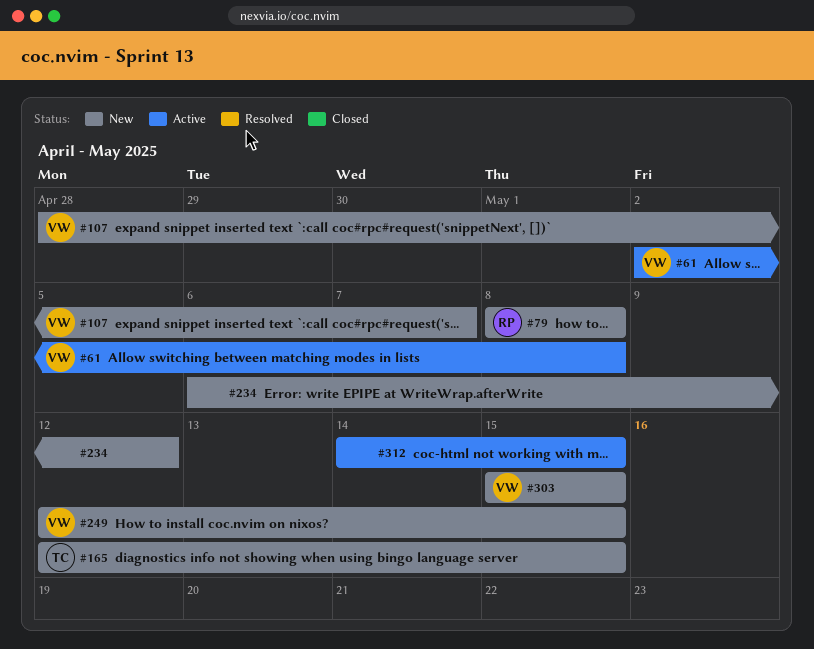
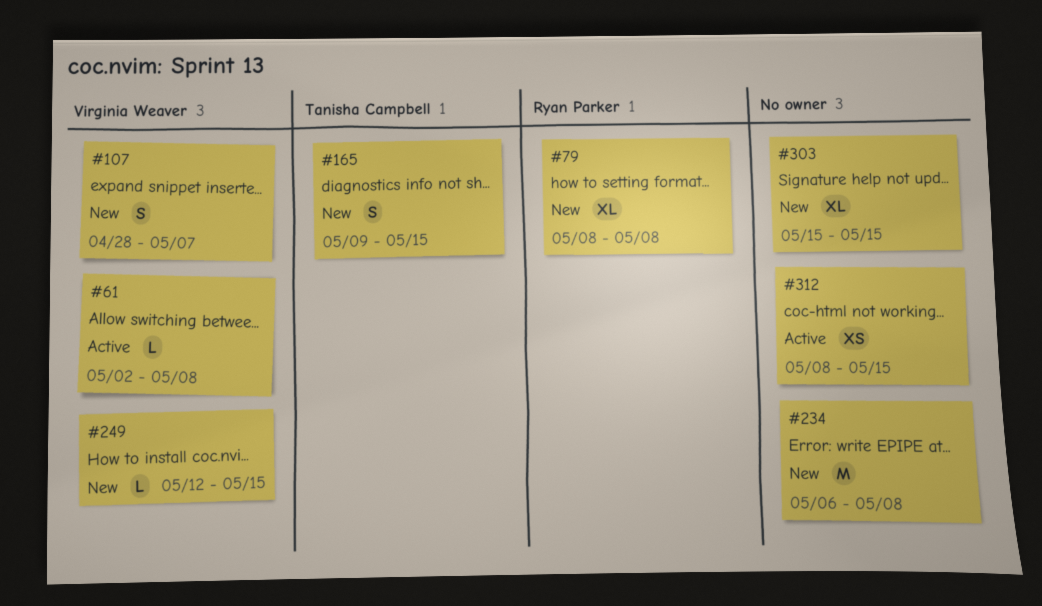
#165, start: May 12 -> May 9
#234, due: May 12 -> May 8
#303, owner: Virginia Weaver -> none
#312, start: May 14 -> May 8

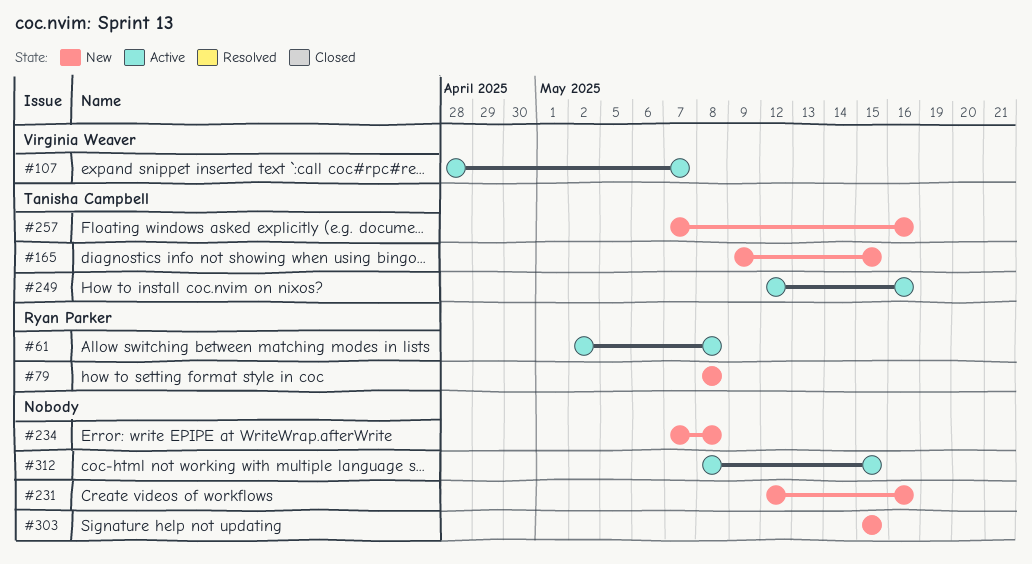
#61, owner: Virginia Weaver -> Ryan Parker
#107, status: New -> Active
#231: none -> present
#234, start: May 6 -> May 7
#249, status: New -> Active
#249, owner: Virginia Weaver -> Tanisha Campbell
#249, due: May 15 -> May 16
#257: none -> present

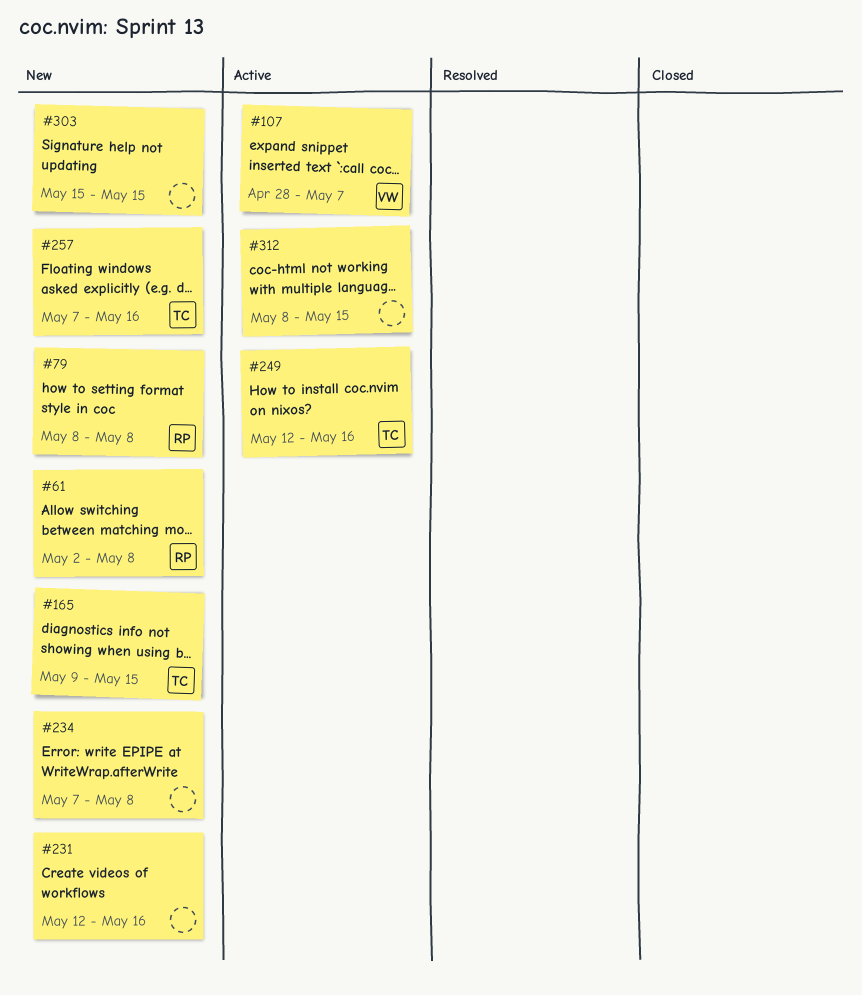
#61, status: Active -> New

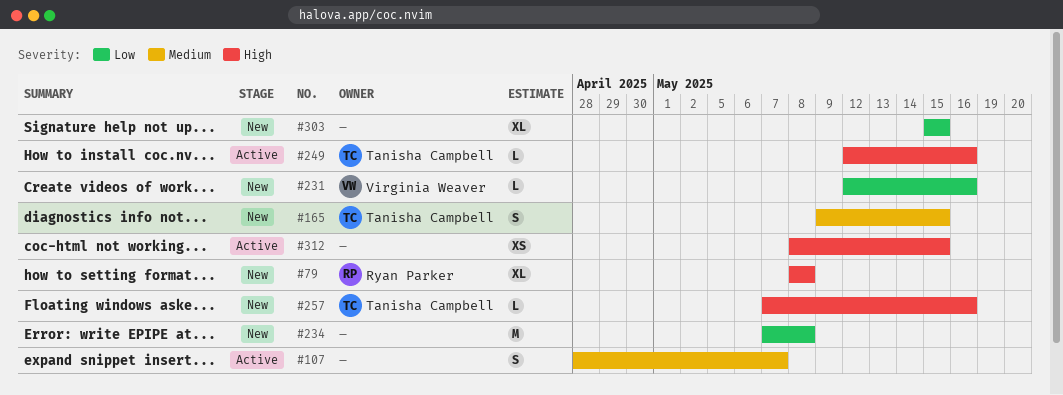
#61: present -> none
#107, owner: Virginia Weaver -> none
#231, owner: none -> Virginia Weaver

